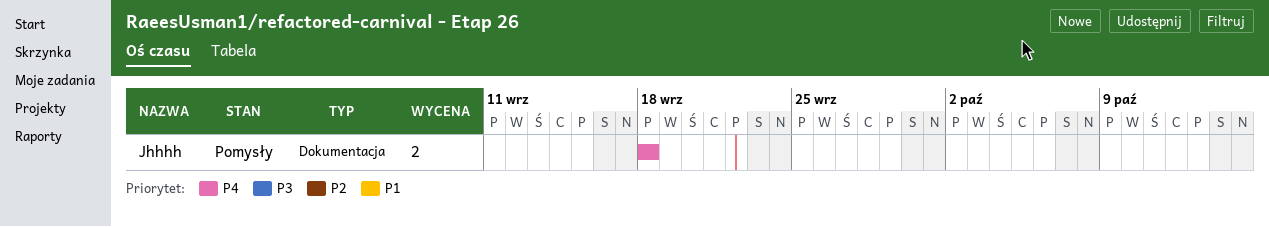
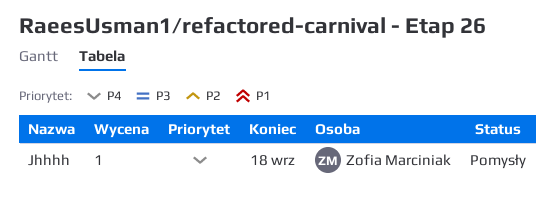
Jhhhh, estimate: 2 -> 1

